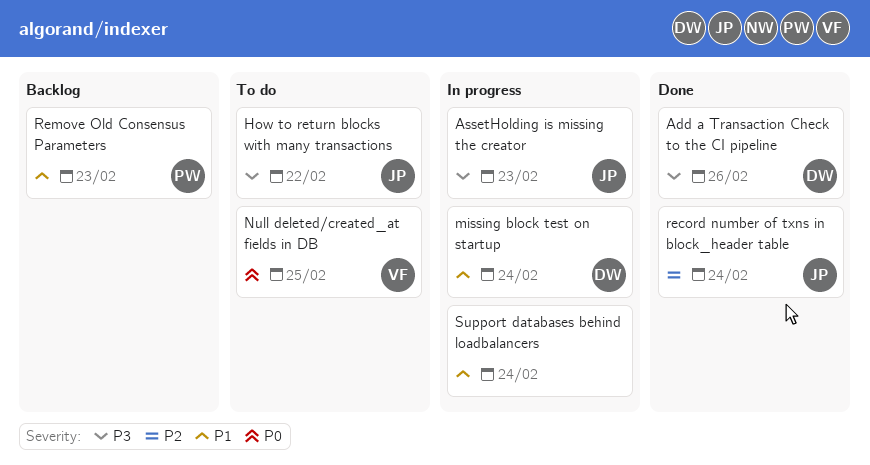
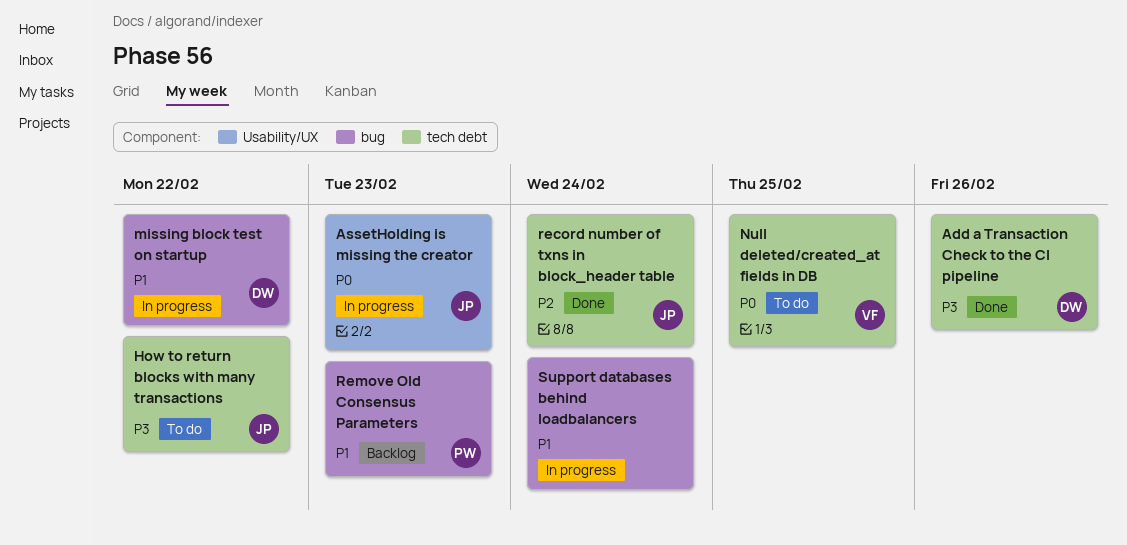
AssetHolding is missing the creator, priority: P3 -> P0
missing block test on startup, due: Feb 24 -> Feb 22

